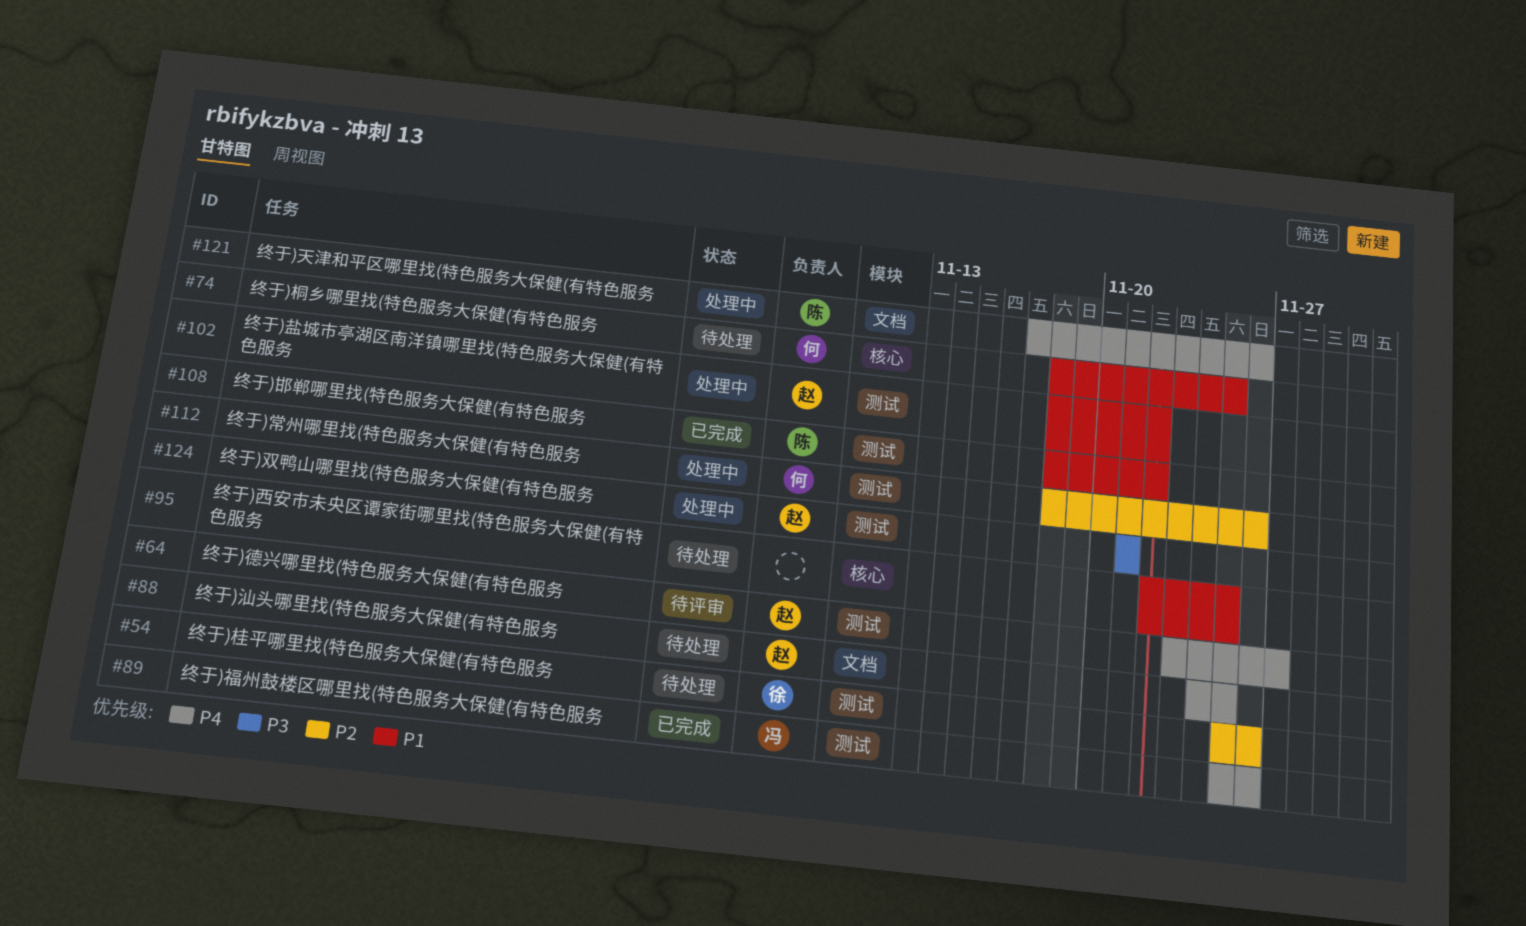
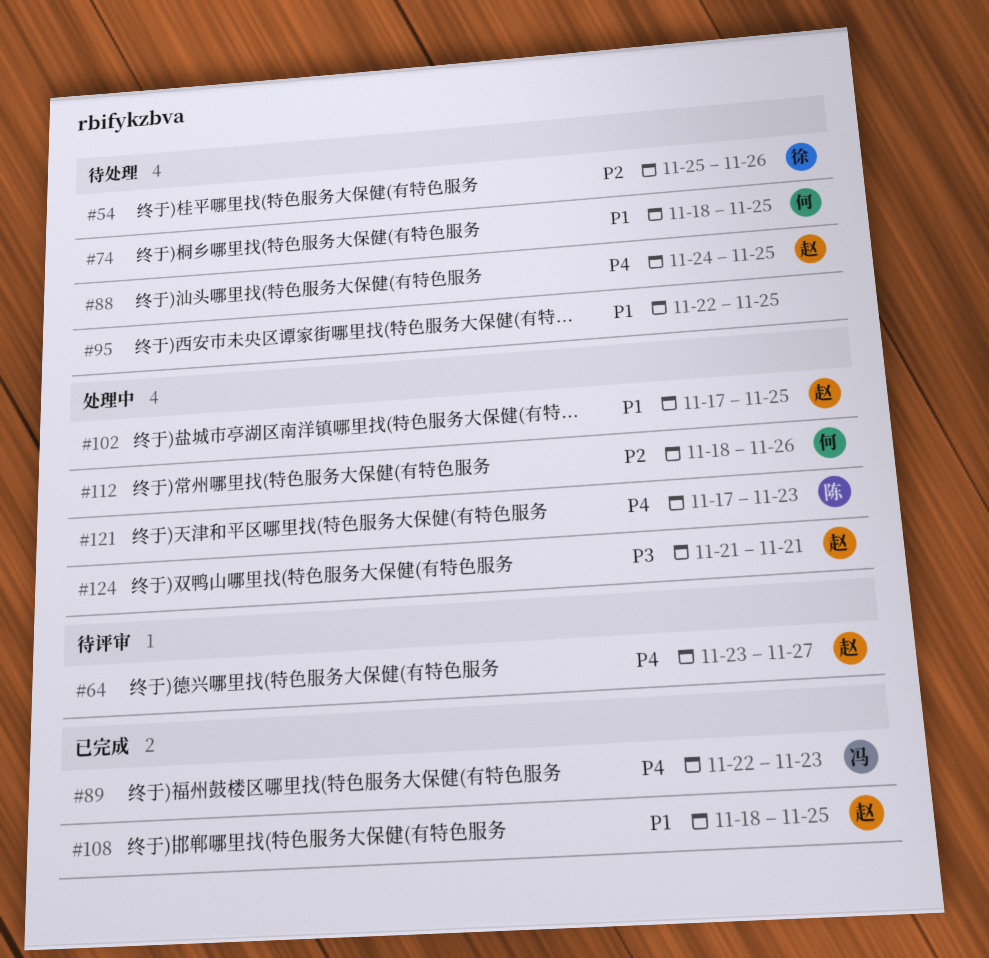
#89, start: Nov 25 -> Nov 22
#89, due: Nov 26 -> Nov 23
#102, start: Nov 18 -> Nov 17
#102, due: Nov 22 -> Nov 25
#108, owner: 陈 -> 赵
#108, due: Nov 22 -> Nov 25
#121, due: Nov 26 -> Nov 23

